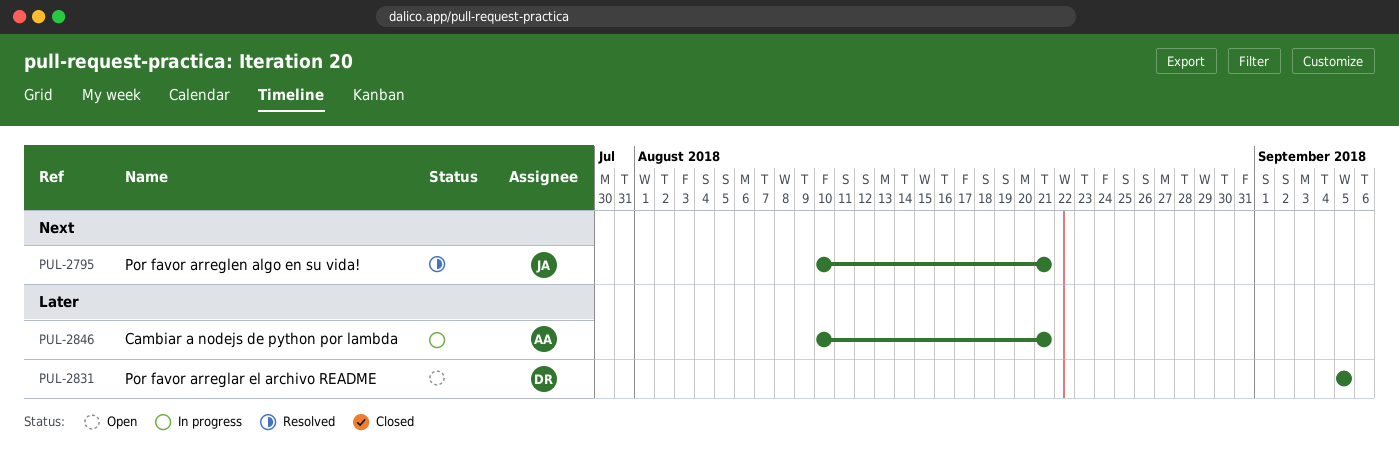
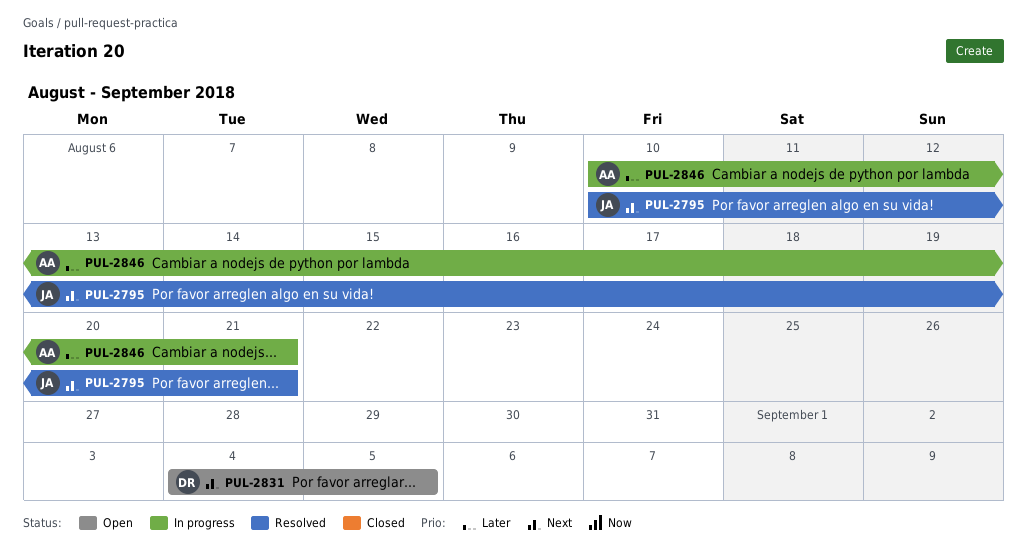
PUL-2831, priority: Later -> Next
PUL-2831, start: Sep 5 -> Sep 4

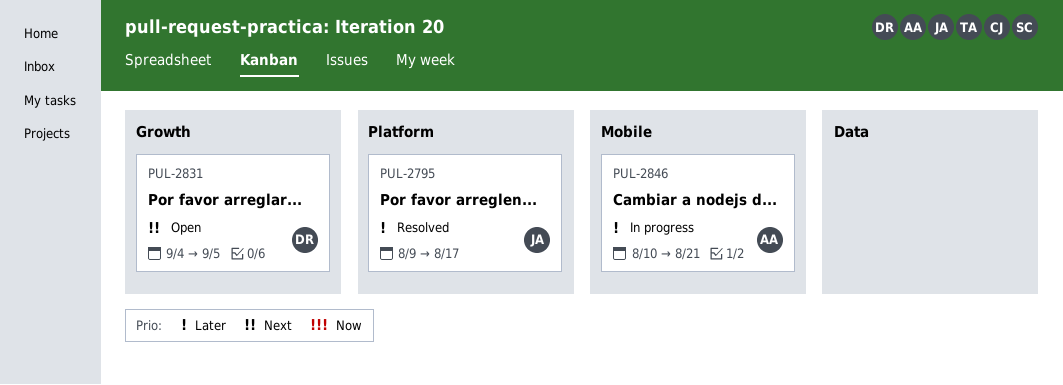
PUL-2795, priority: Next -> Later
PUL-2795, start: Aug 10 -> Aug 9
PUL-2795, due: Aug 21 -> Aug 17

